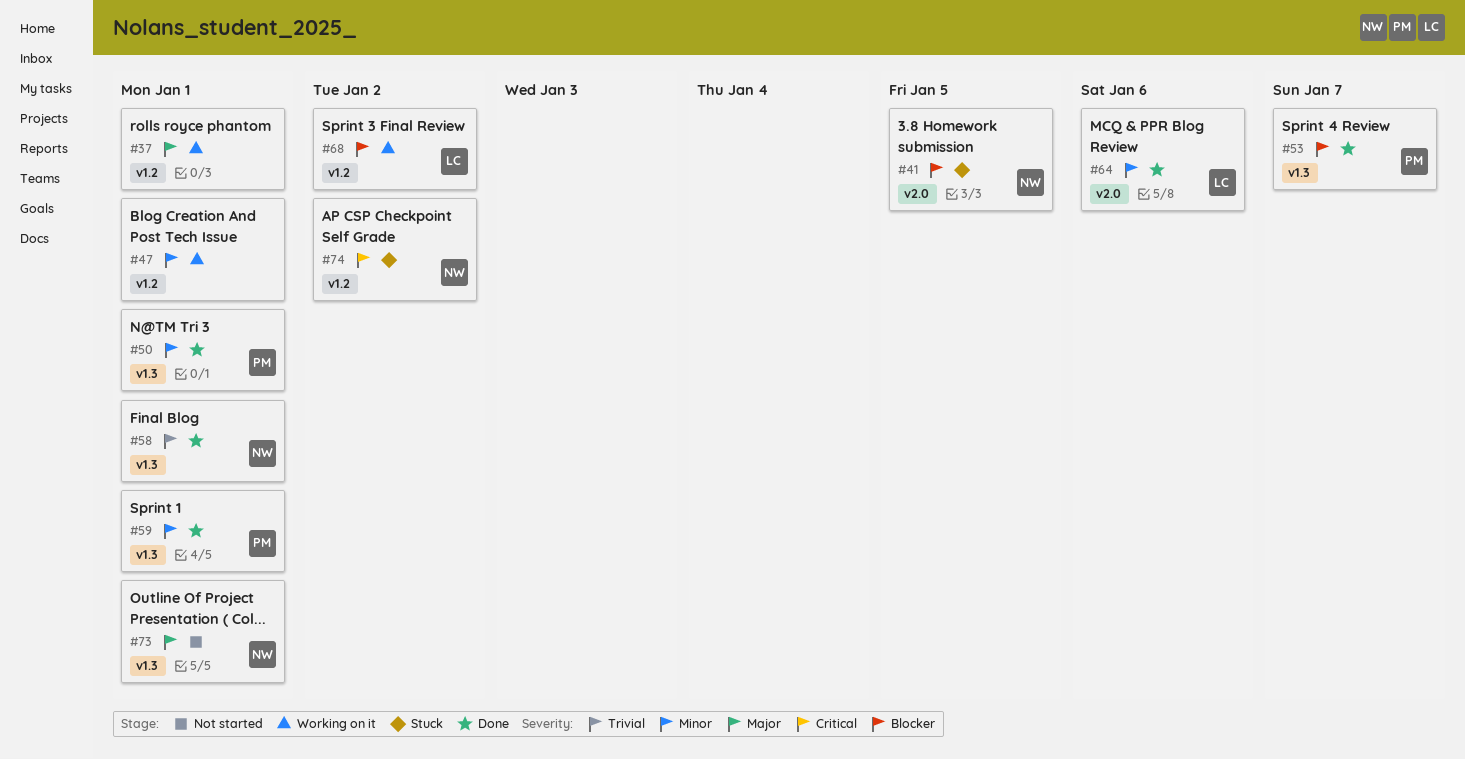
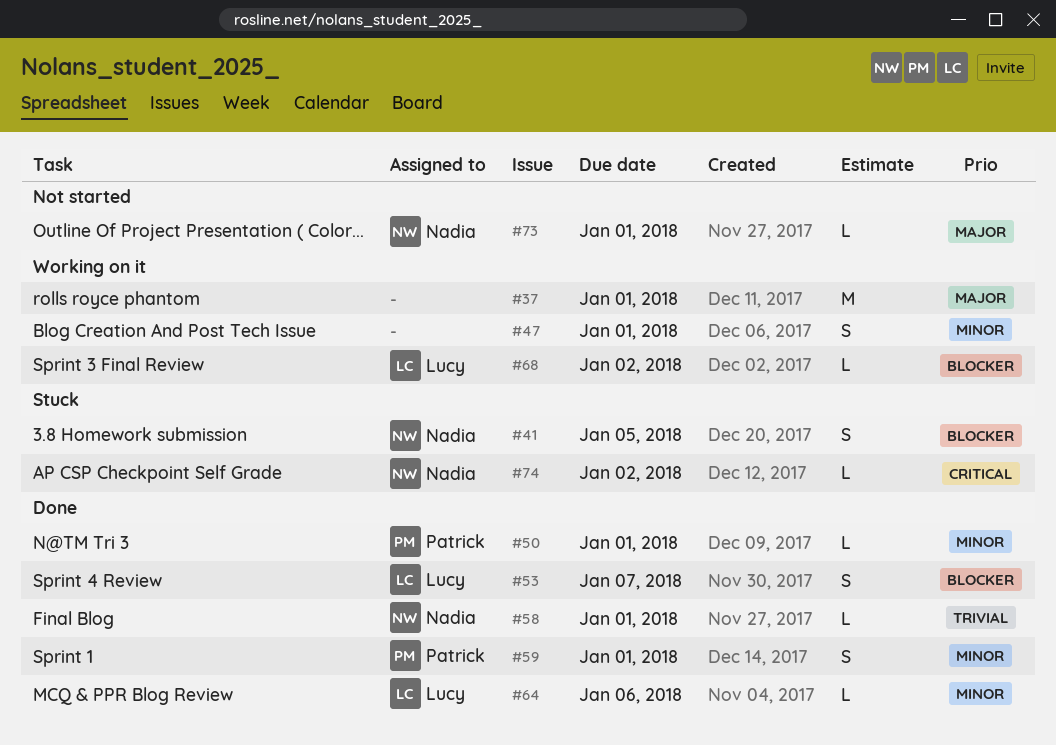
#53, owner: Patrick -> Lucy

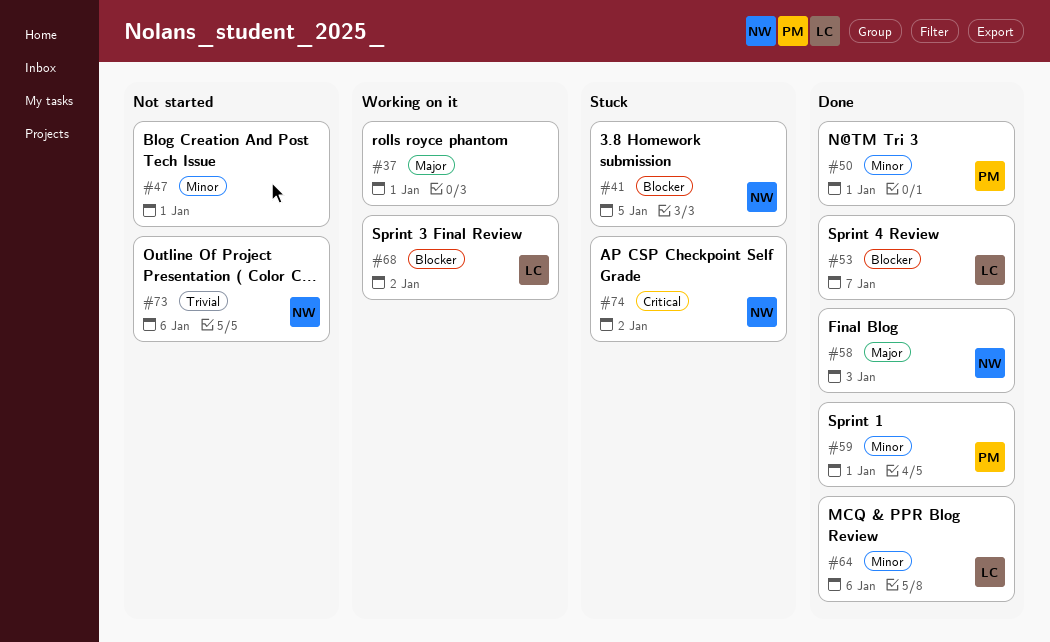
#47, status: Working on it -> Not started
#58, priority: Trivial -> Major
#58, due: Jan 1 -> Jan 3
#73, priority: Major -> Trivial
#73, due: Jan 1 -> Jan 6

